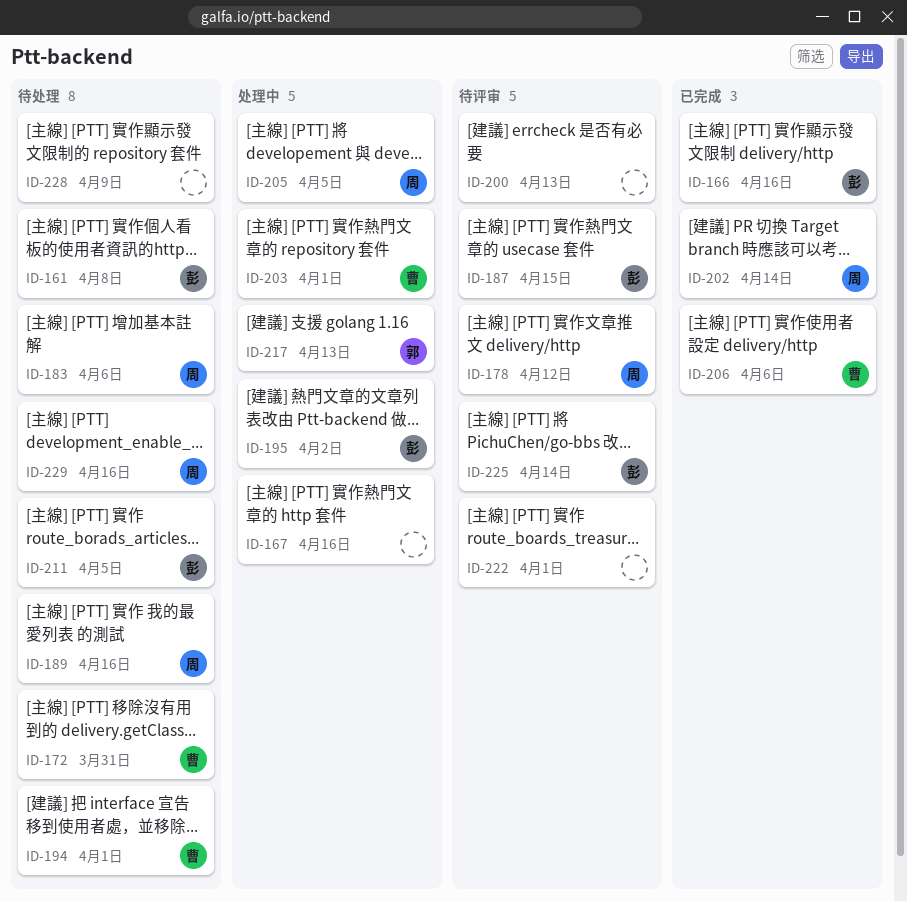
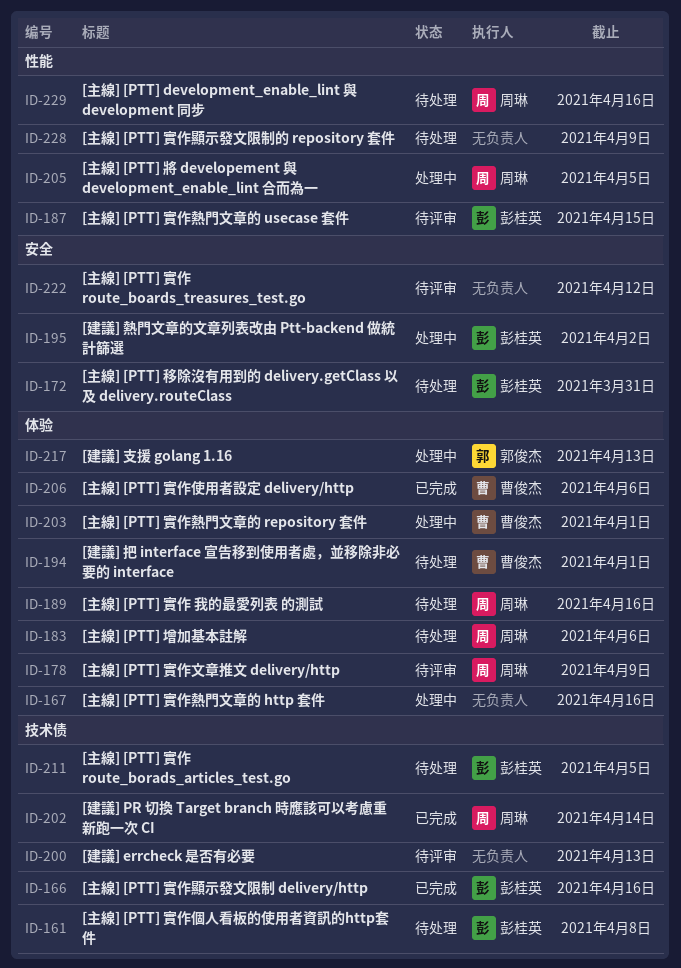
ID-172, owner: 曹俊杰 -> 彭桂英
ID-178, due: Apr 12 -> Apr 9
ID-222, due: Apr 1 -> Apr 12
ID-225: present -> none

